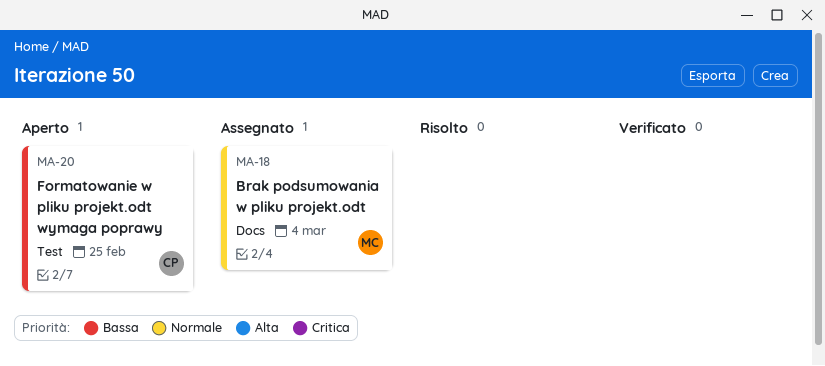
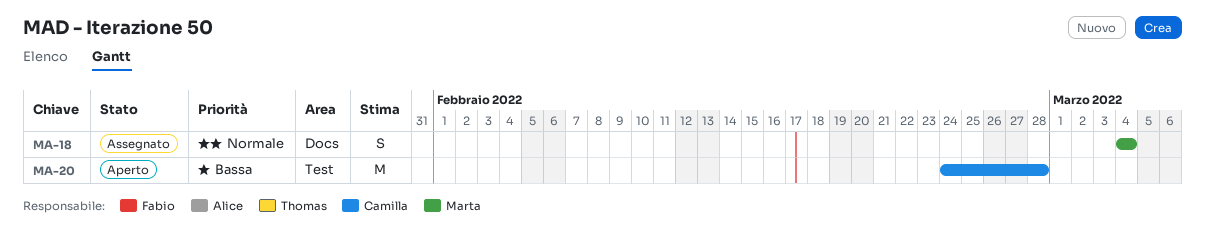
MA-20, due: Feb 25 -> Feb 28

